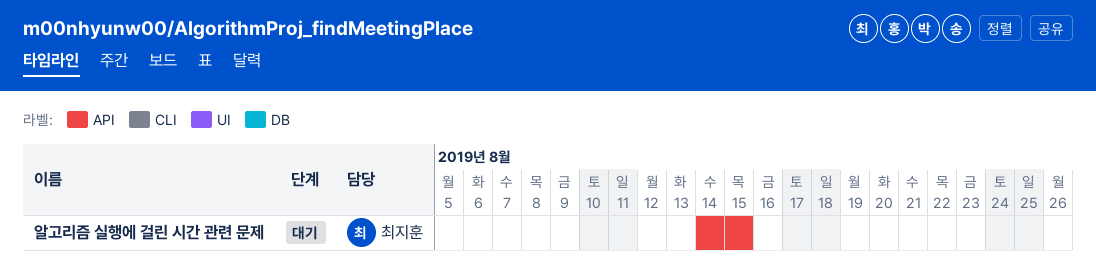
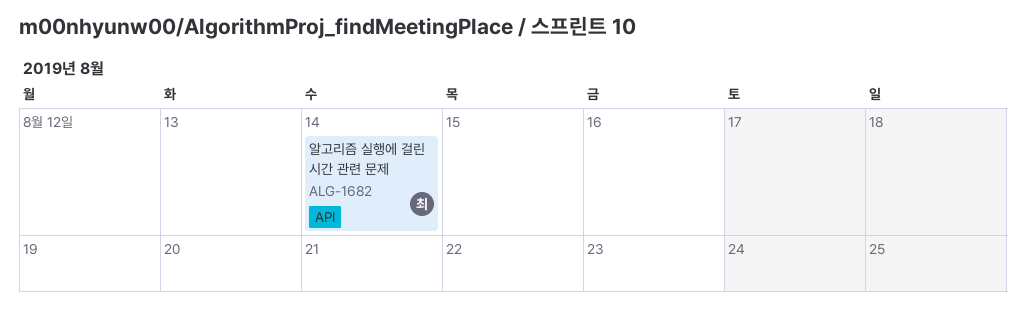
알고리즘 실행에 걸린 시간 관련 문제, due: Aug 15 -> Aug 14

